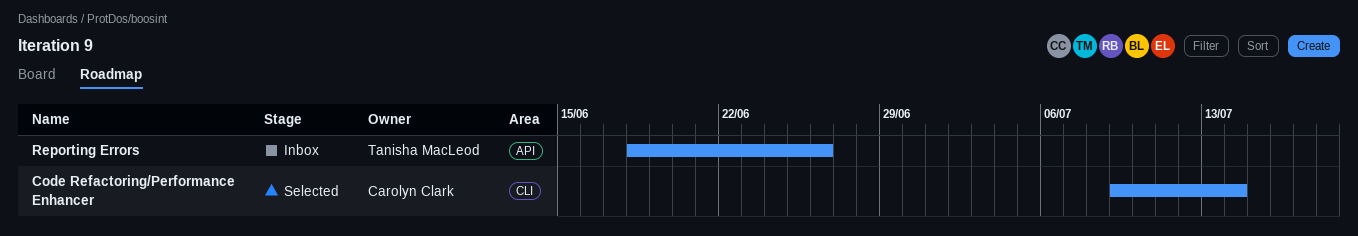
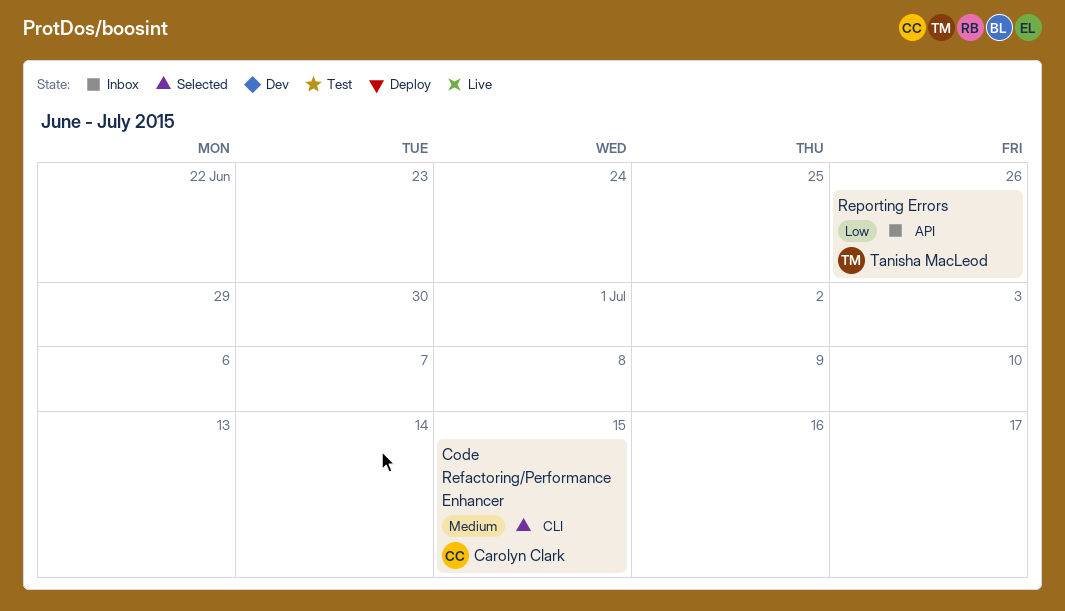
Code Refactoring/Performance Enhancer, due: Jul 14 -> Jul 15

